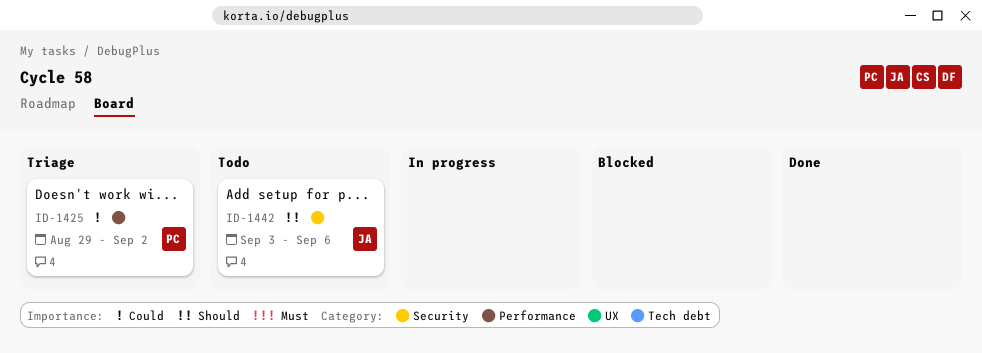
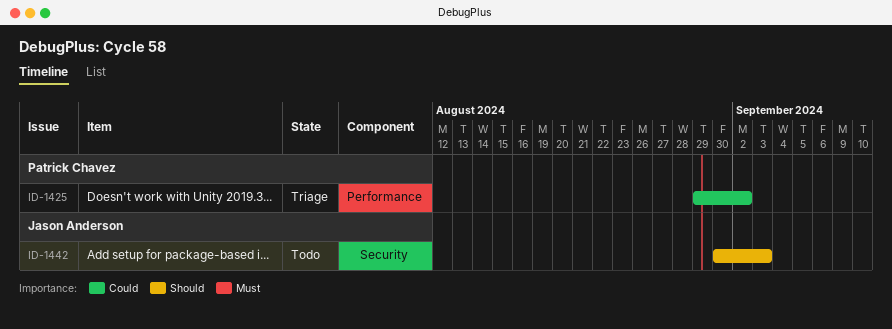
ID-1442, start: Sep 3 -> Aug 30
ID-1442, due: Sep 6 -> Sep 3

